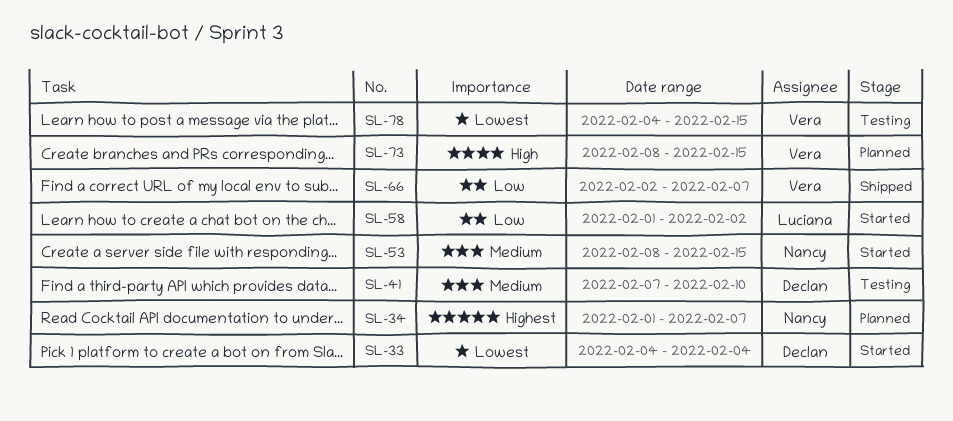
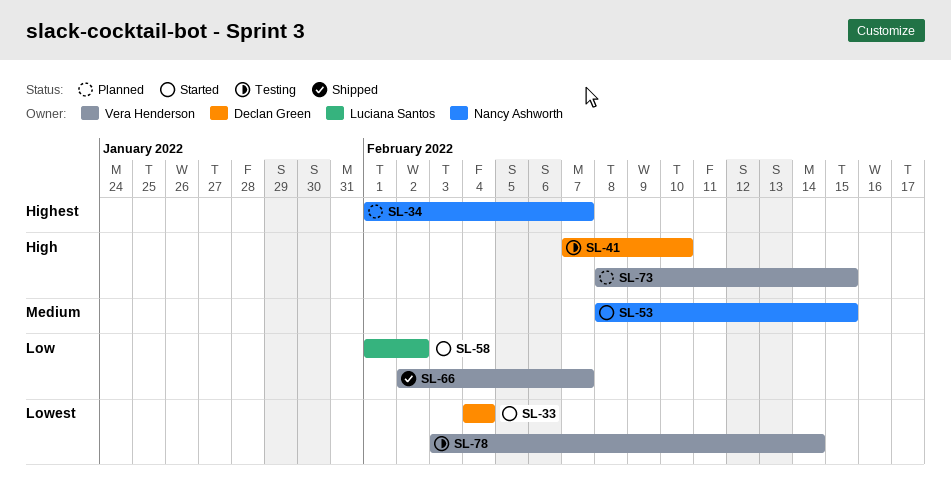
SL-41, priority: Medium -> High
SL-78, start: Feb 4 -> Feb 3
SL-78, due: Feb 15 -> Feb 14

